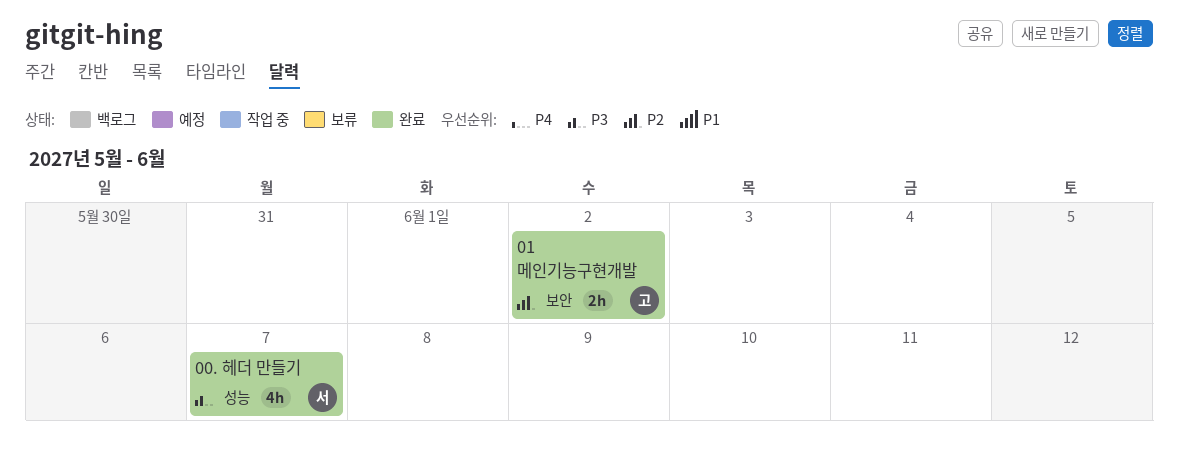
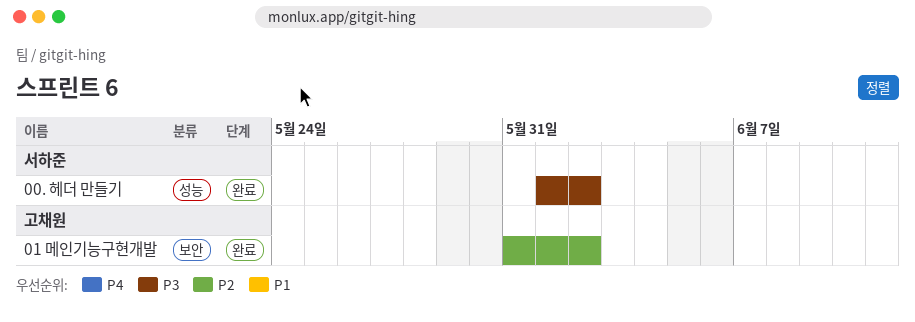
00. 헤더 만들기, due: Jun 7 -> Jun 2

